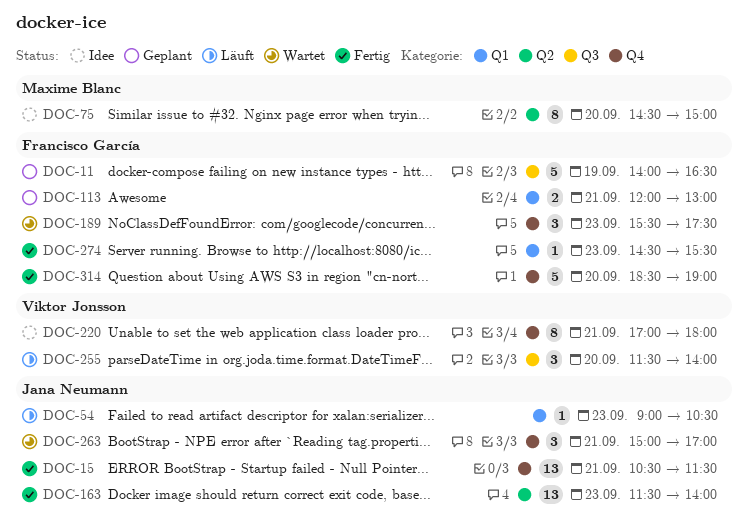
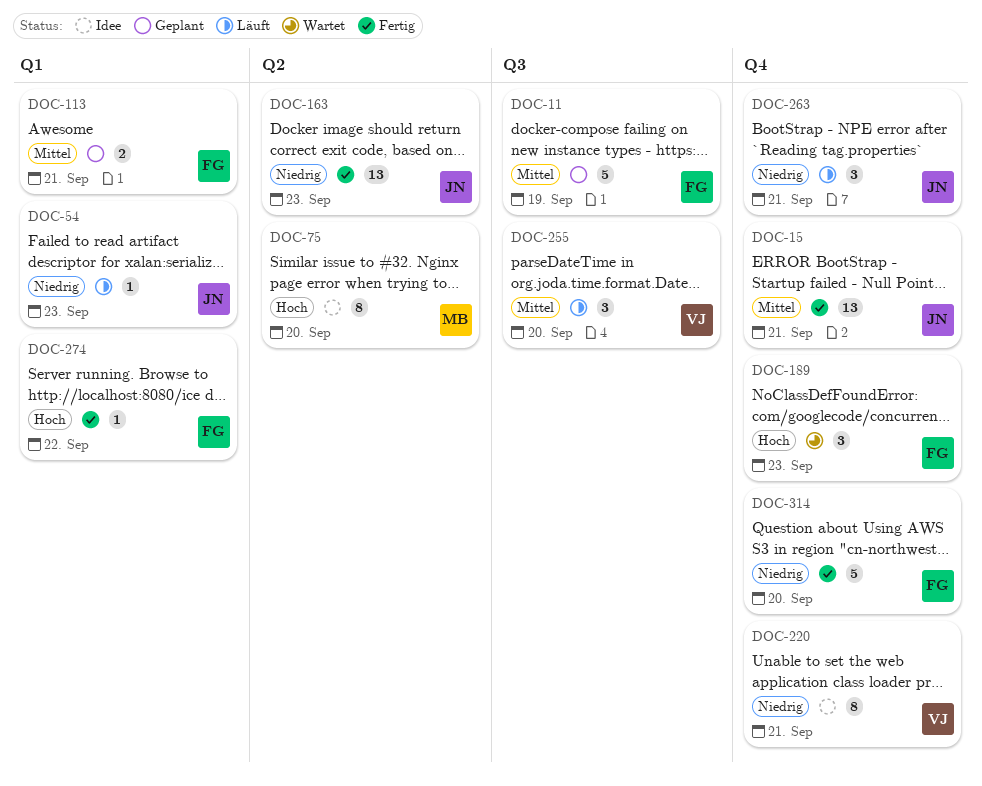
DOC-263, status: Wartet -> Läuft
DOC-274, day: Sep 23 -> Sep 22

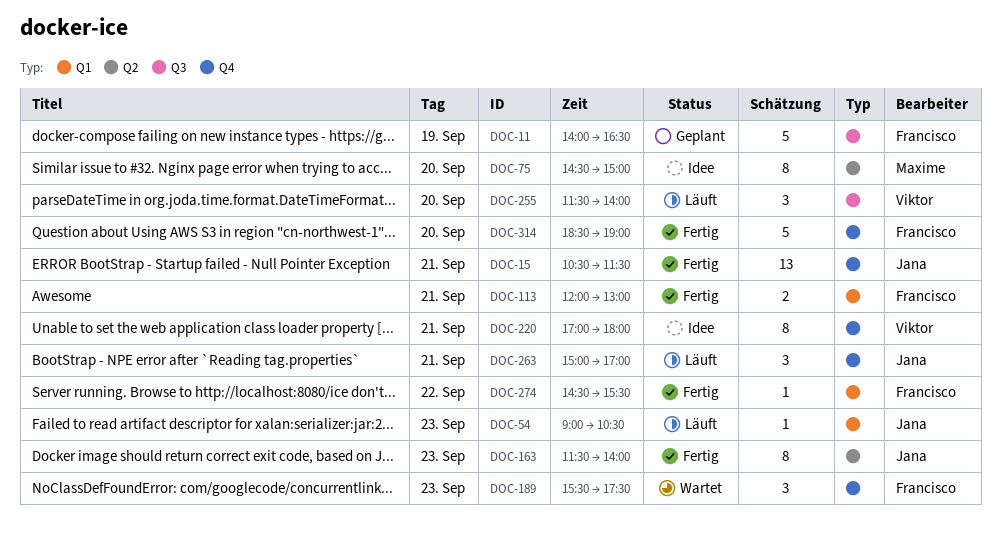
DOC-113, status: Geplant -> Fertig
DOC-163, estimate: 13 -> 8

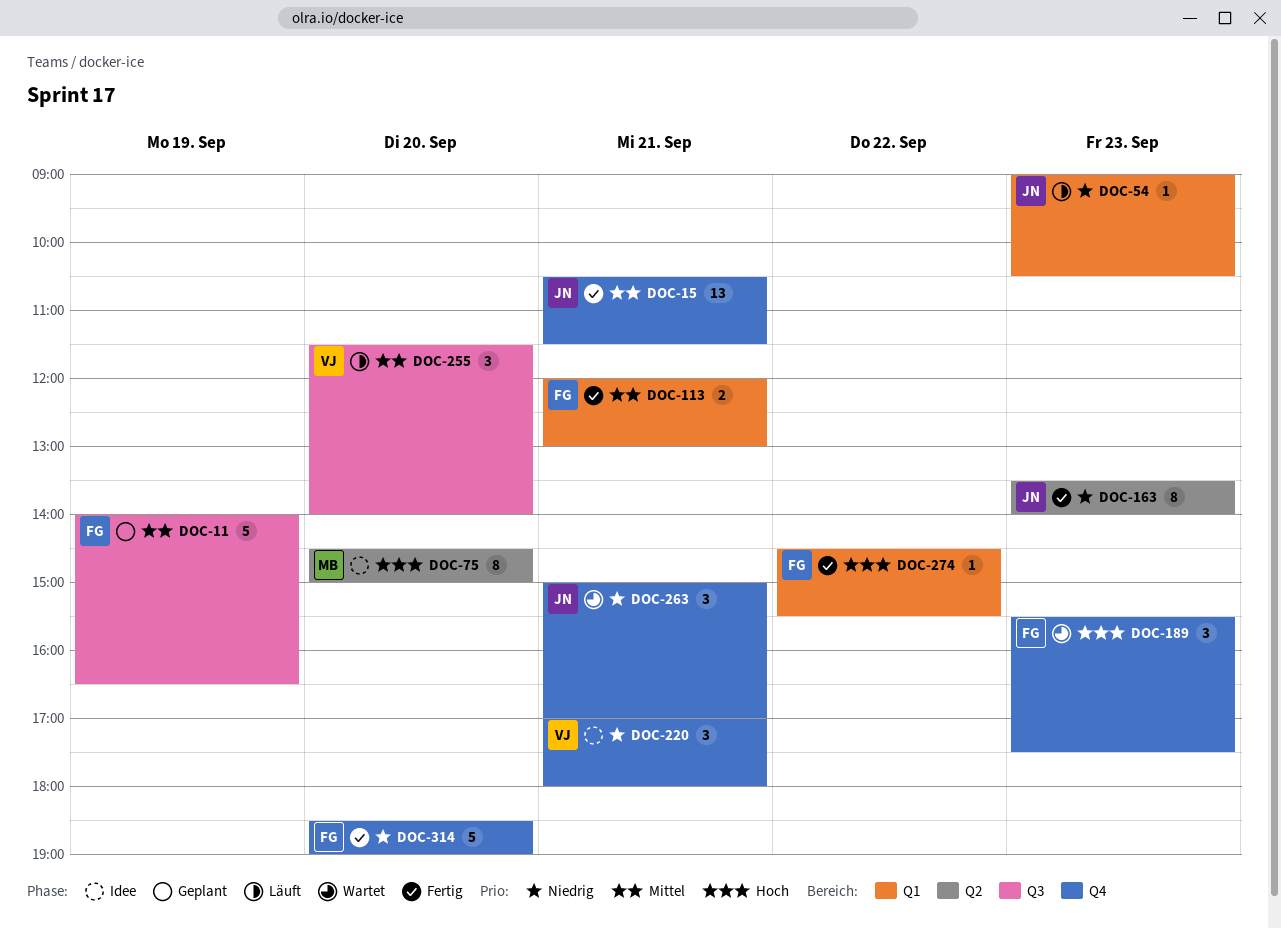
DOC-163, begins: 11:30 -> 13:30
DOC-220, estimate: 8 -> 3
DOC-263, status: Läuft -> Wartet

